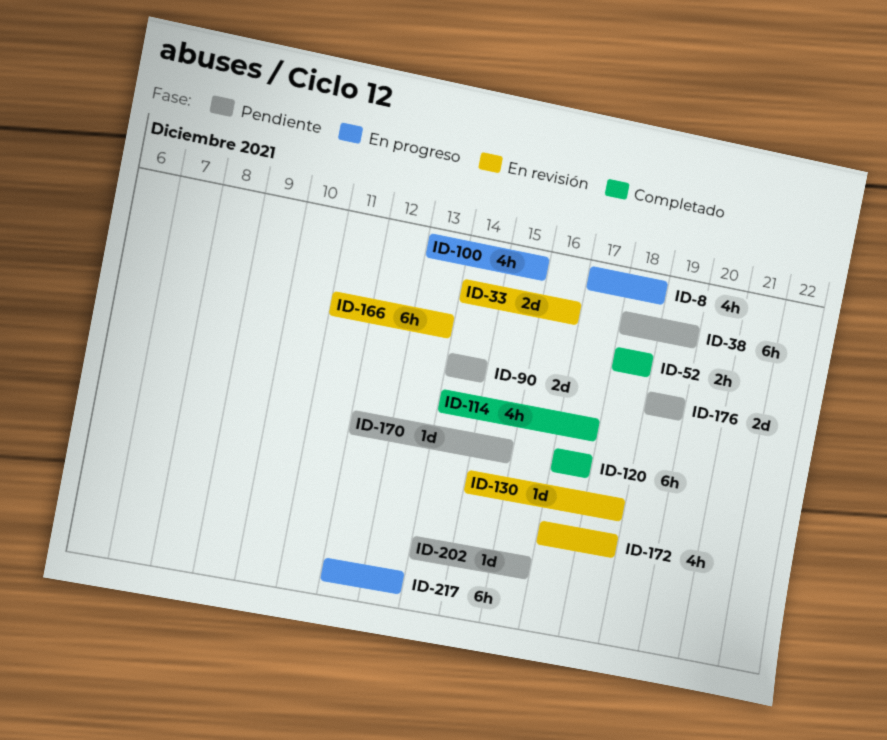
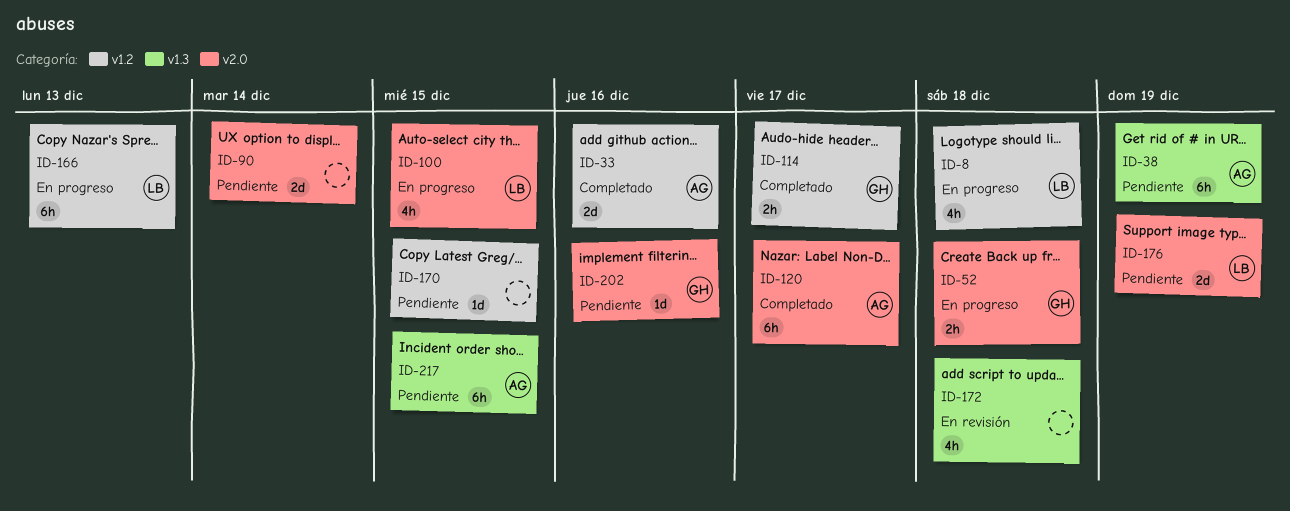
ID-33, status: En revisión -> Completado
ID-52, status: Completado -> En progreso
ID-114, estimate: 4h -> 2h
ID-130: present -> none
ID-166, status: En revisión -> En progreso
ID-217, status: En progreso -> Pendiente
ID-217, due: Dec 13 -> Dec 15

